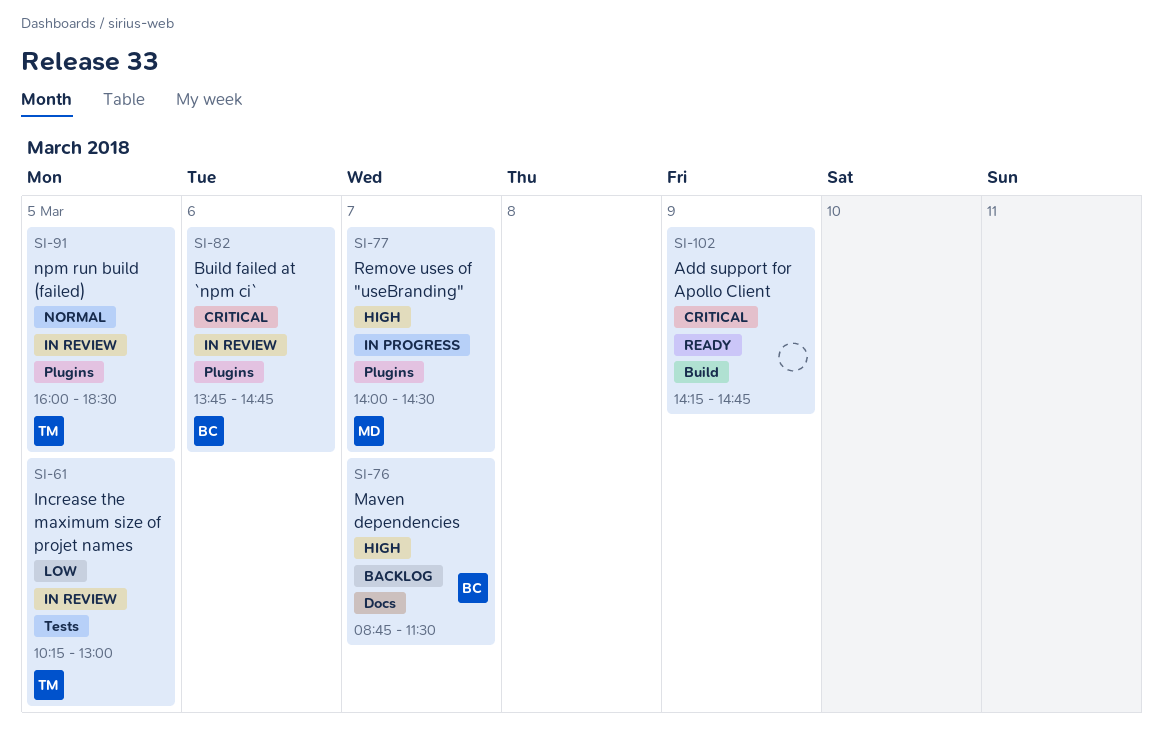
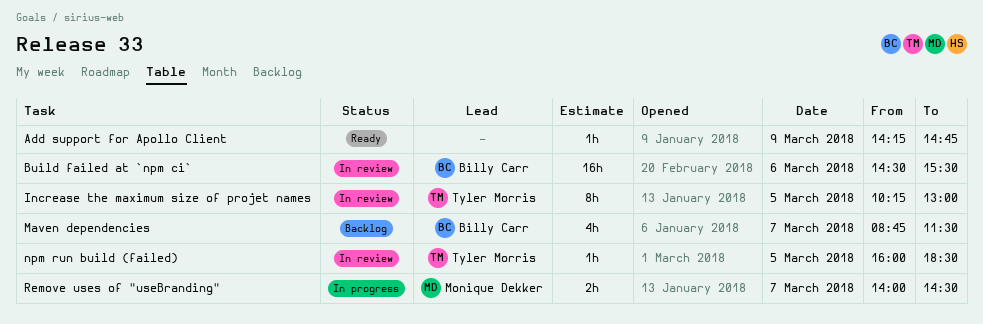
Build failed at `npm ci`, begins: 13:45 -> 14:30
Build failed at `npm ci`, ends: 14:45 -> 15:30

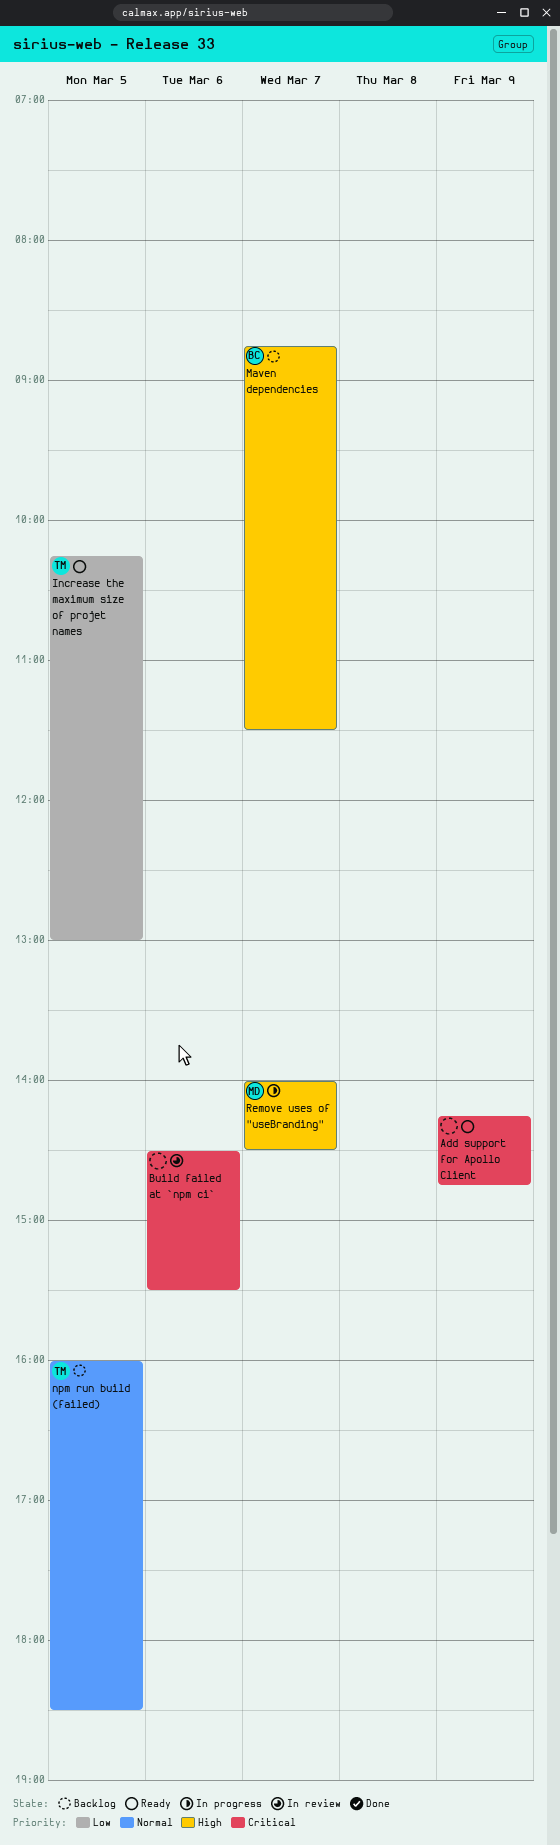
Build failed at `npm ci`, owner: Billy Carr -> none
Increase the maximum size of projet names, status: In review -> Ready
npm run build (failed), status: In review -> Backlog

